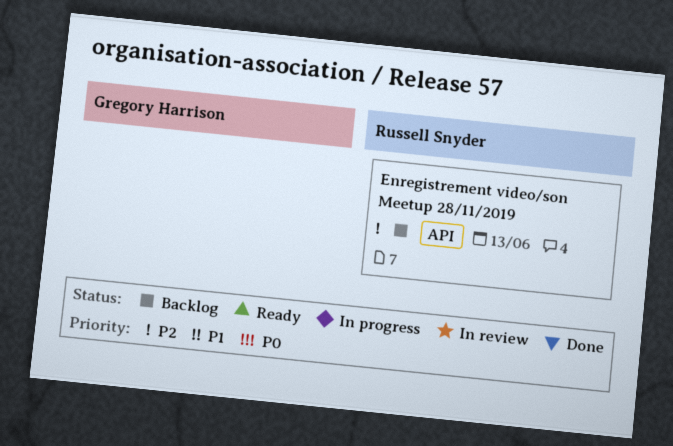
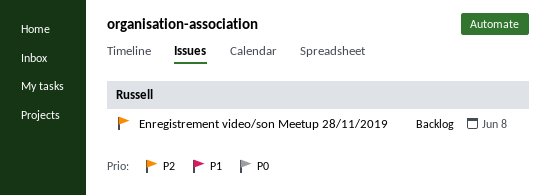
Enregistrement video/son Meetup 28/11/2019, due: Jun 13 -> Jun 8

